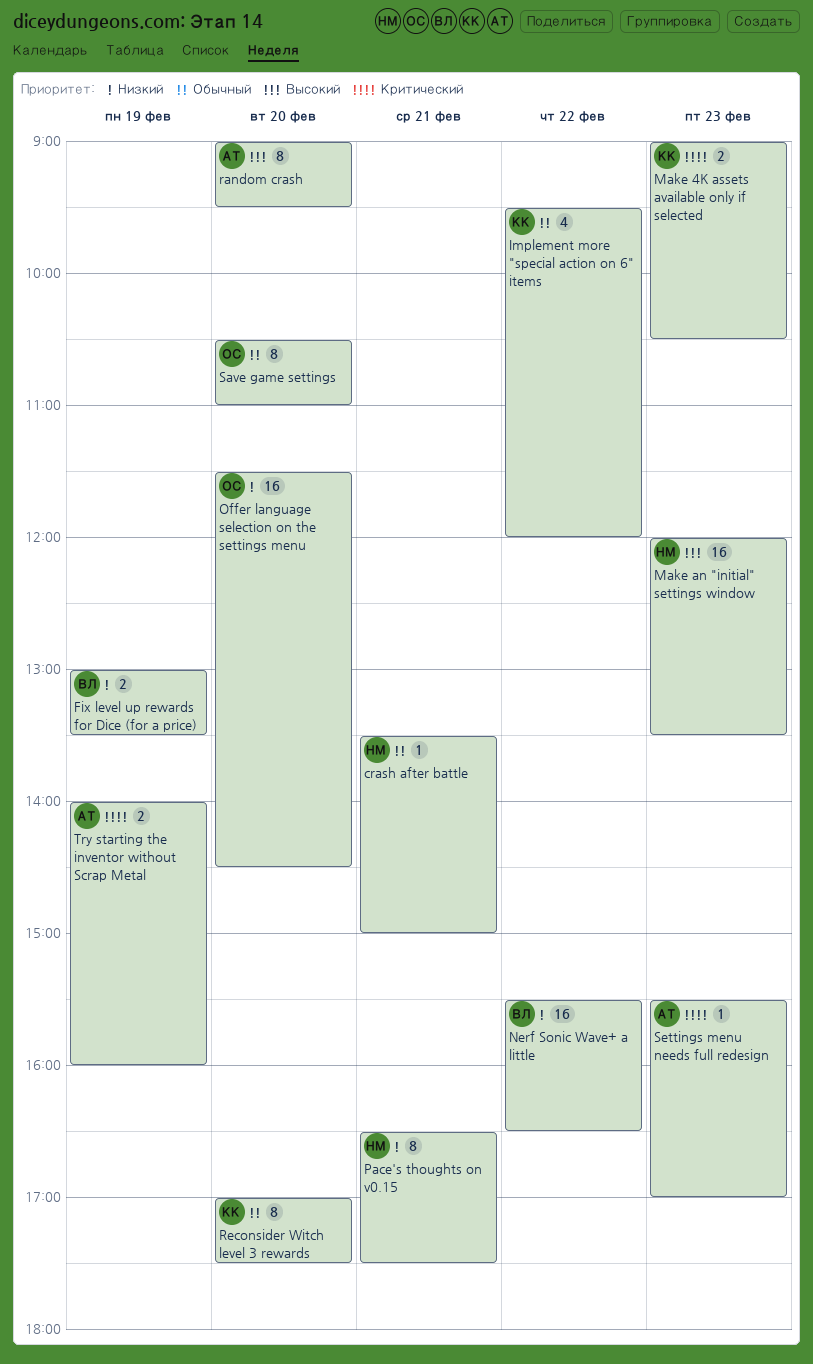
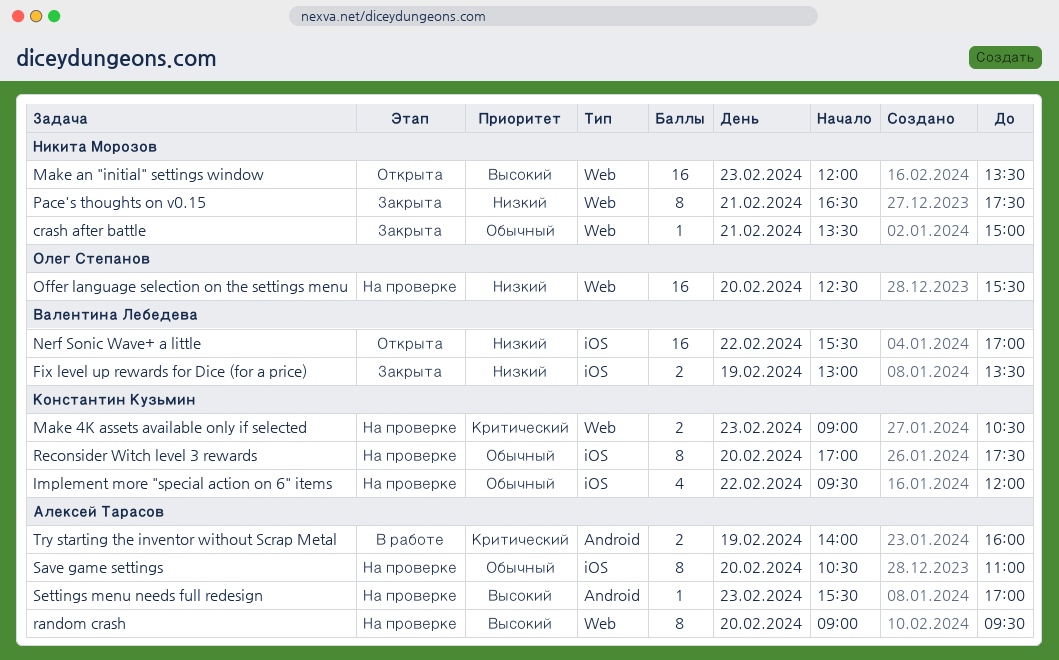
Nerf Sonic Wave+ a little, ends: 16:30 -> 17:00
Offer language selection on the settings menu, begins: 11:30 -> 12:30
Offer language selection on the settings menu, ends: 14:30 -> 15:30
Save game settings, owner: Олег Степанов -> Алексей Тарасов
Settings menu needs full redesign, priority: Критический -> Высокий

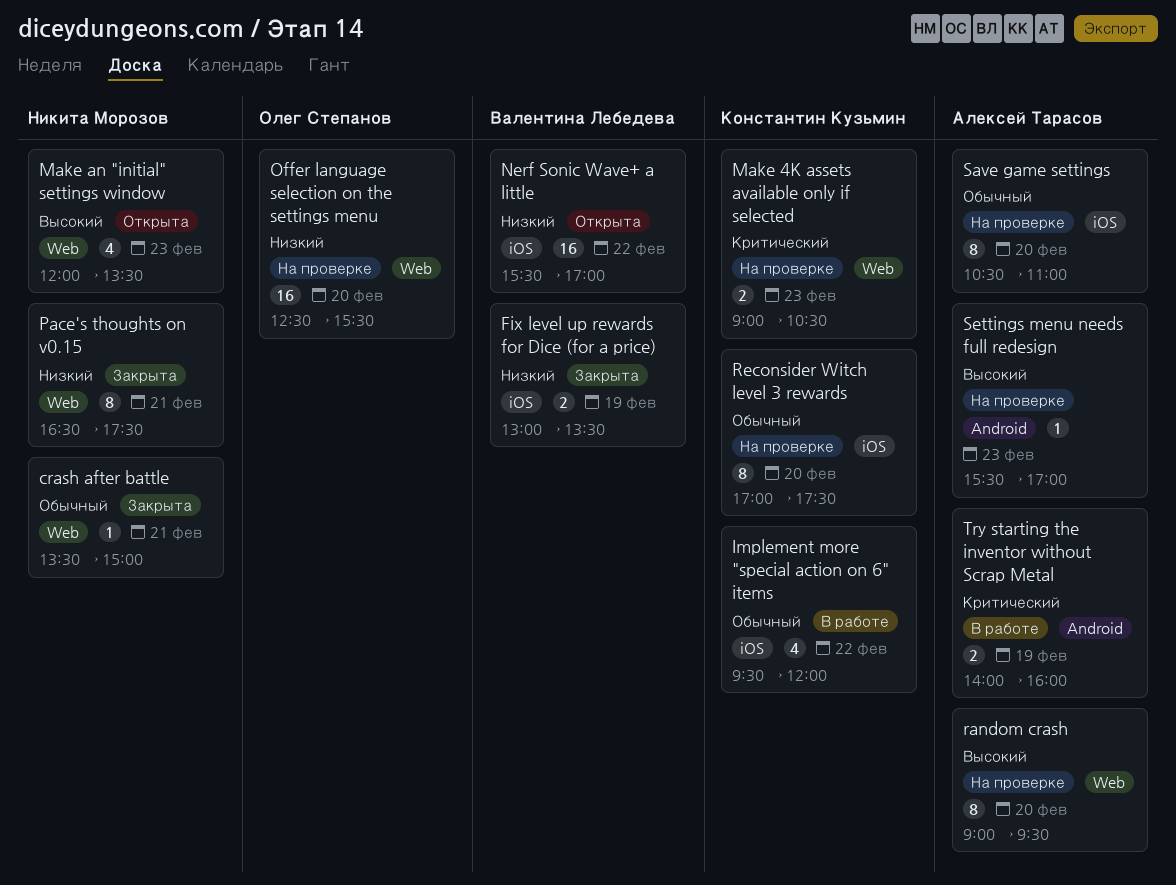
Implement more "special action on 6" items, status: На проверке -> В работе
Make an "initial" settings window, estimate: 16 -> 4

